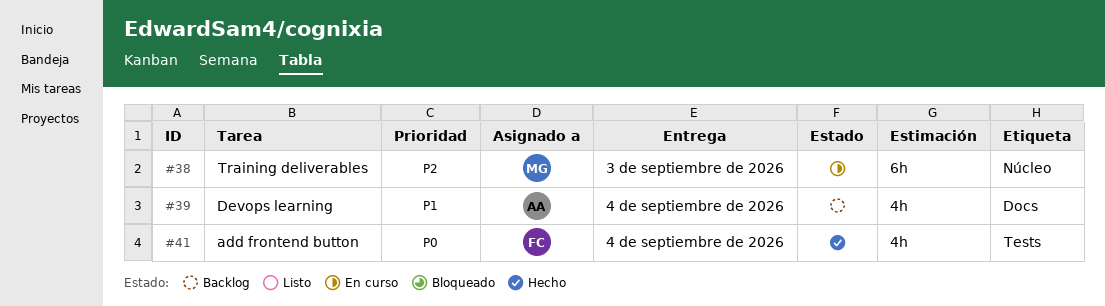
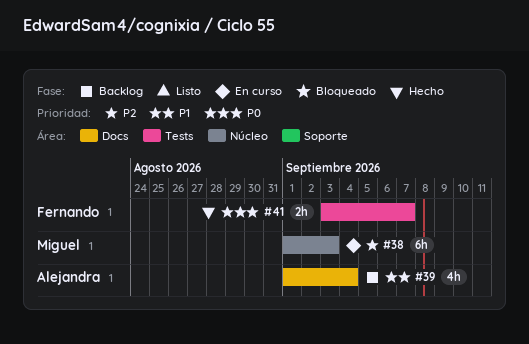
#41, estimate: 4h -> 2h
#41, due: Sep 4 -> Sep 7

